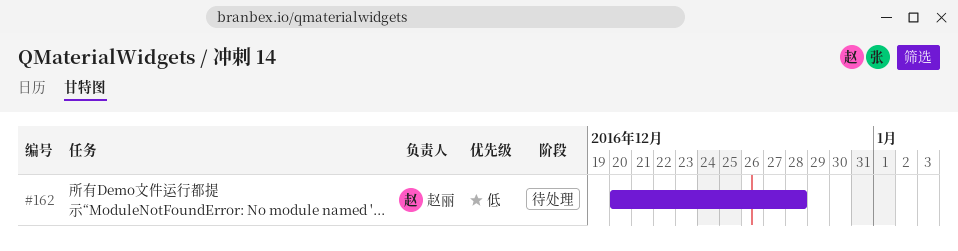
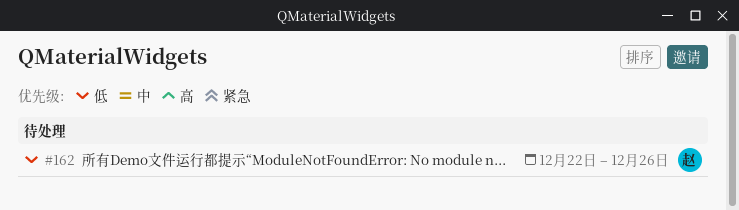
#162, start: Dec 20 -> Dec 22
#162, due: Dec 28 -> Dec 26

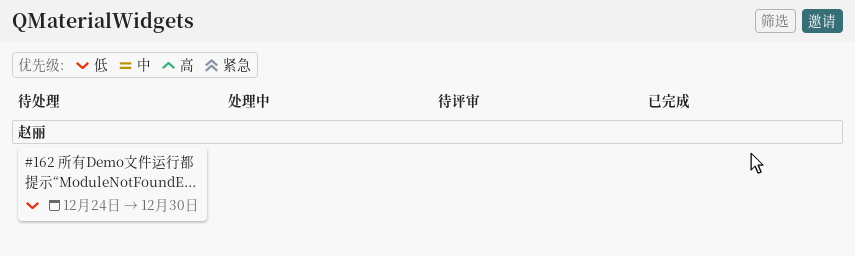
#162, start: Dec 22 -> Dec 24
#162, due: Dec 26 -> Dec 30

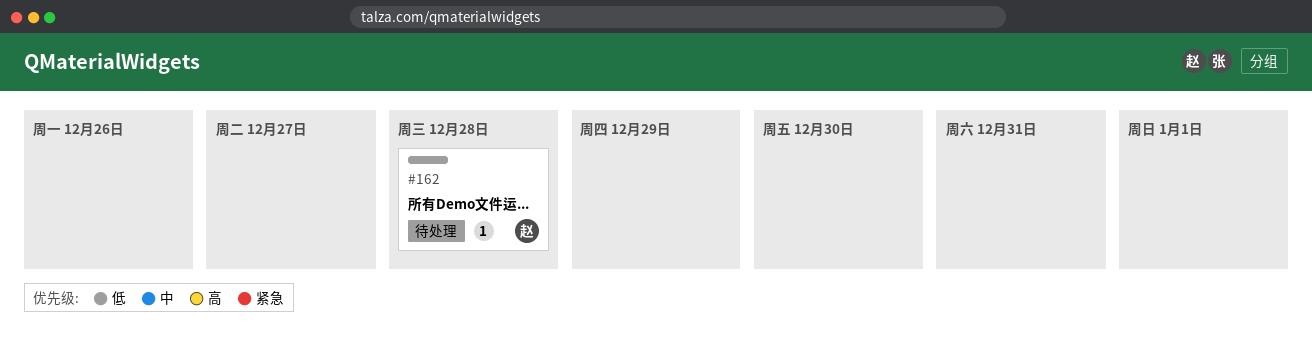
#162, due: Dec 30 -> Dec 28

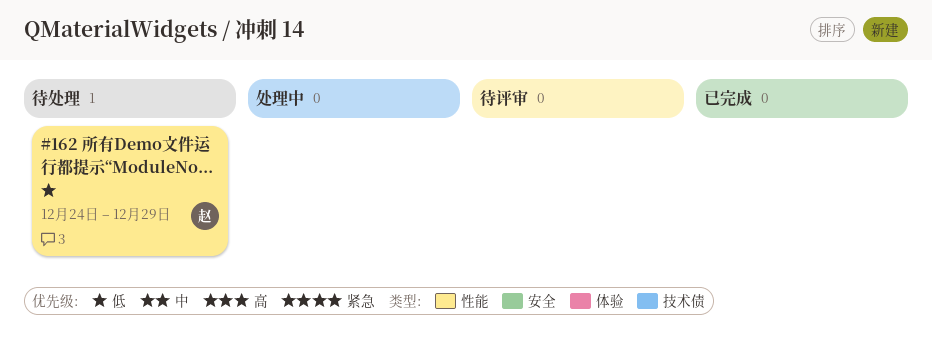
#162, due: Dec 28 -> Dec 29

